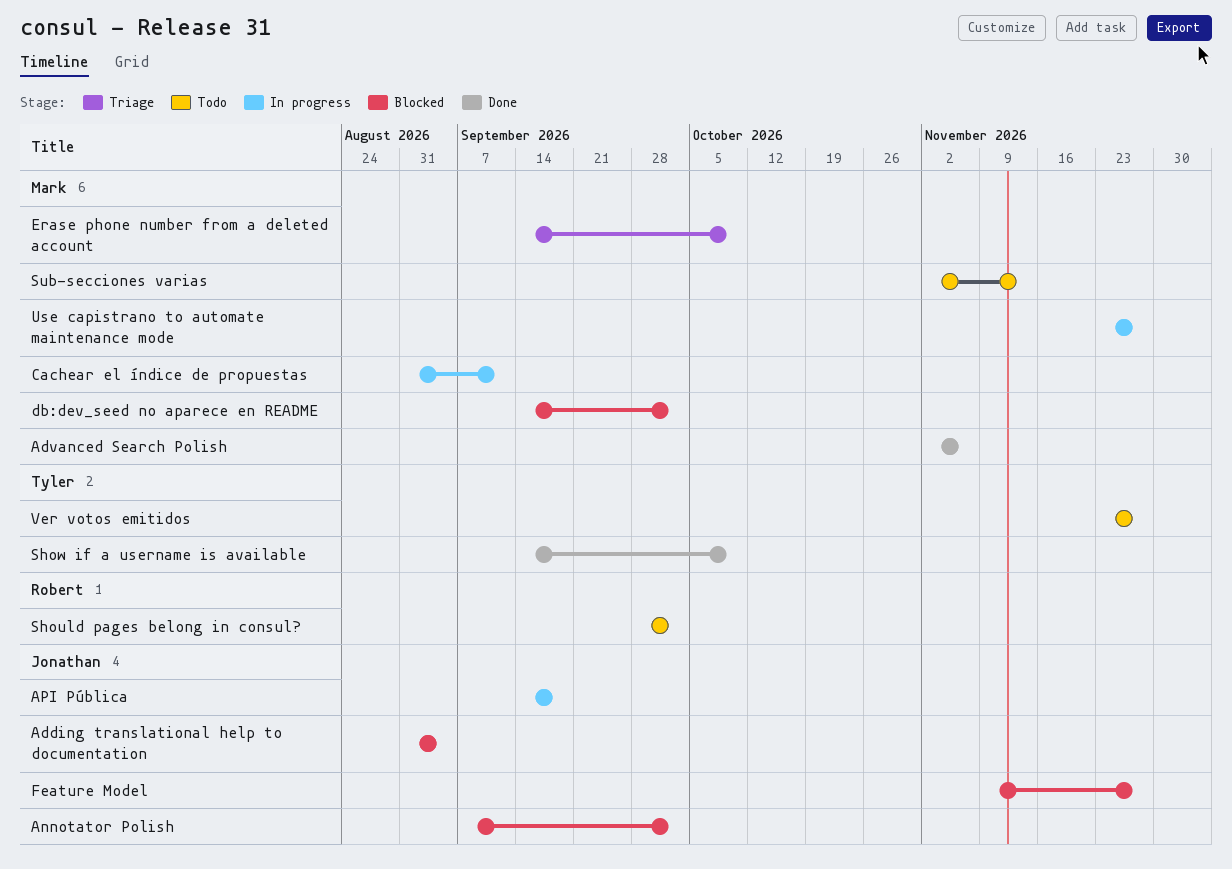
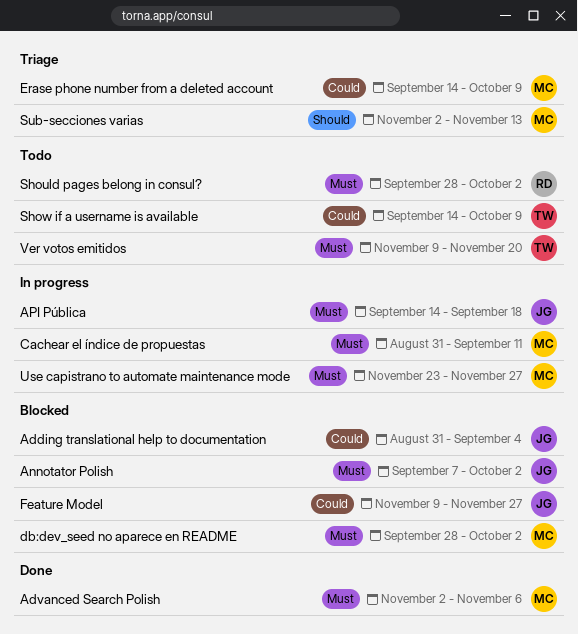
db:dev_seed no aparece en README, start: Sep 14 -> Sep 28
Show if a username is available, status: Done -> Todo
Sub-secciones varias, status: Todo -> Triage
Ver votos emitidos, start: Nov 23 -> Nov 9
Ver votos emitidos, due: Nov 27 -> Nov 20

